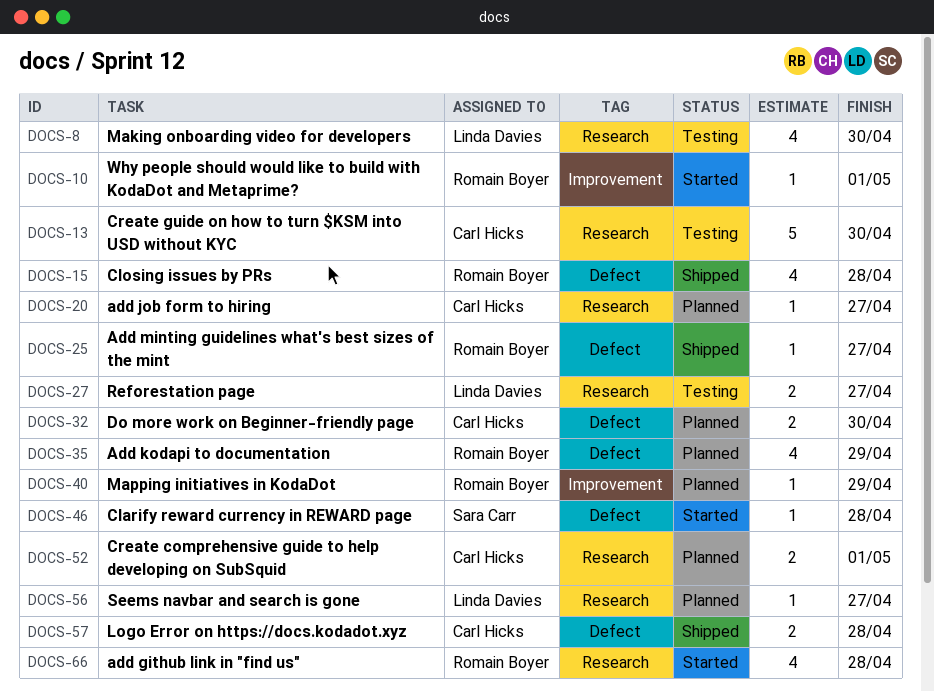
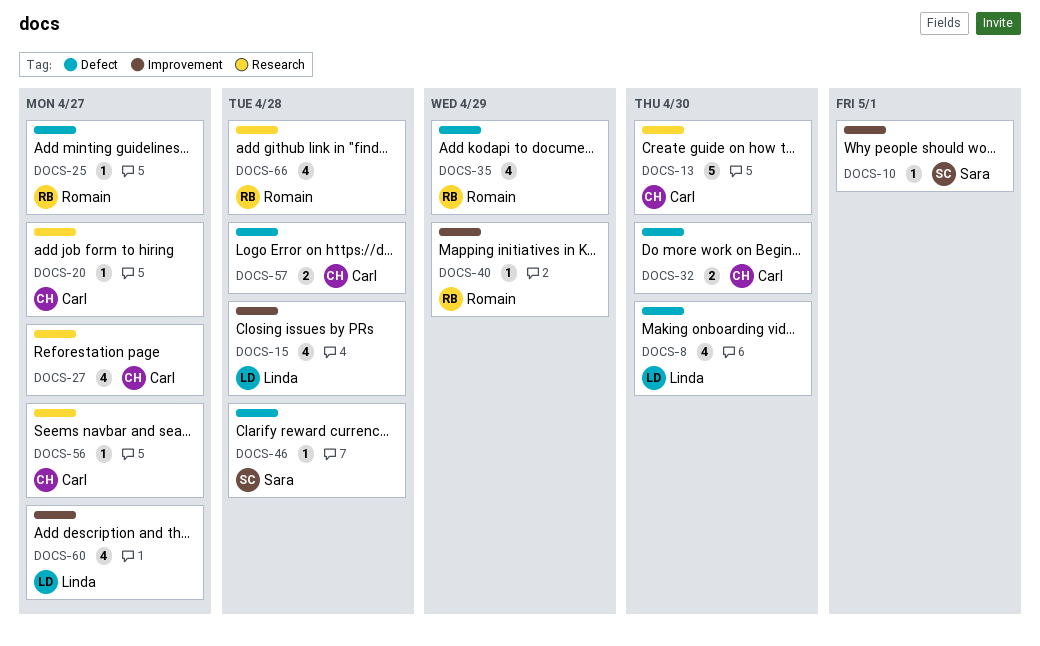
DOCS-8, label: Research -> Defect
DOCS-10, owner: Romain Boyer -> Sara Carr
DOCS-15, owner: Romain Boyer -> Linda Davies
DOCS-15, label: Defect -> Improvement
DOCS-27, owner: Linda Davies -> Carl Hicks
DOCS-27, estimate: 2 -> 4
DOCS-52: present -> none
DOCS-56, owner: Linda Davies -> Carl Hicks
DOCS-60: none -> present

